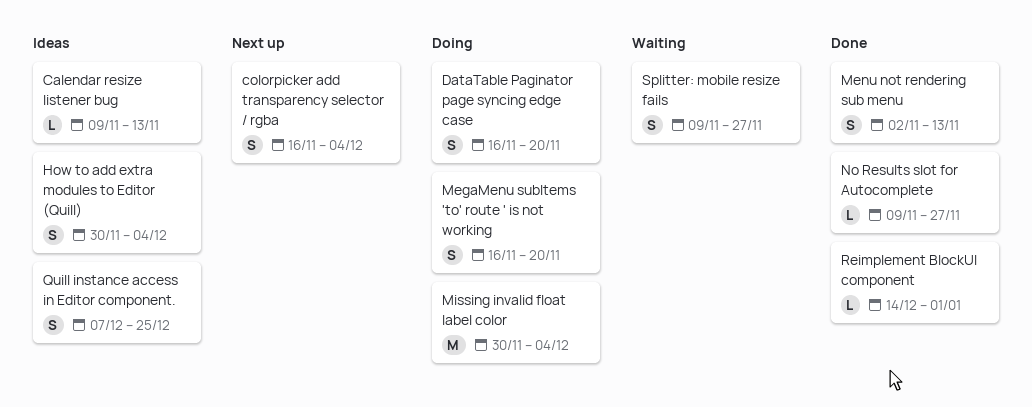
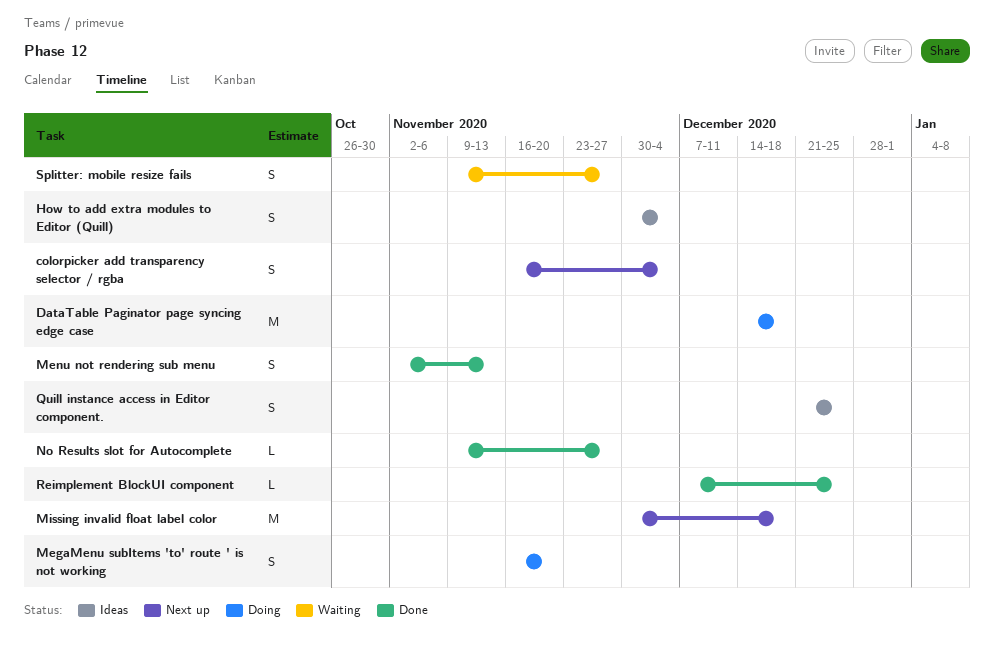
Calendar resize listener bug: present -> none
DataTable Paginator page syncing edge case, estimate: S -> M
DataTable Paginator page syncing edge case, start: Nov 16 -> Dec 14
DataTable Paginator page syncing edge case, due: Nov 20 -> Dec 18
Missing invalid float label color, status: Doing -> Next up
Missing invalid float label color, due: Dec 4 -> Dec 18
Quill instance access in Editor component., start: Dec 7 -> Dec 21
Reimplement BlockUI component, start: Dec 14 -> Dec 7
Reimplement BlockUI component, due: Jan 1 -> Dec 25

